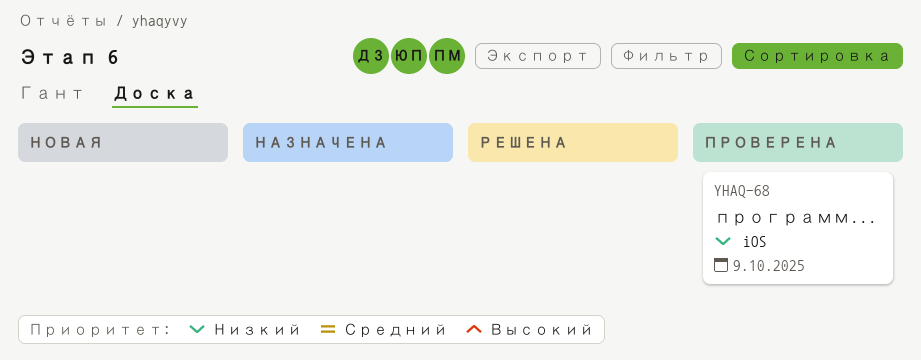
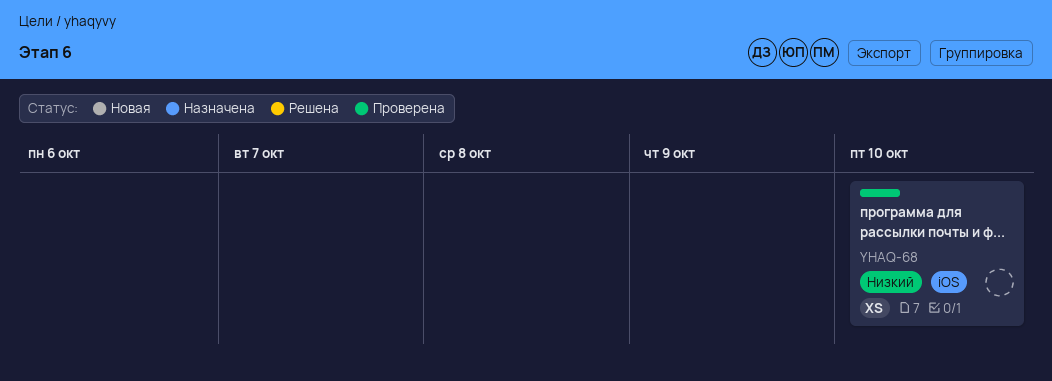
YHAQ-68, due: Oct 9 -> Oct 10

